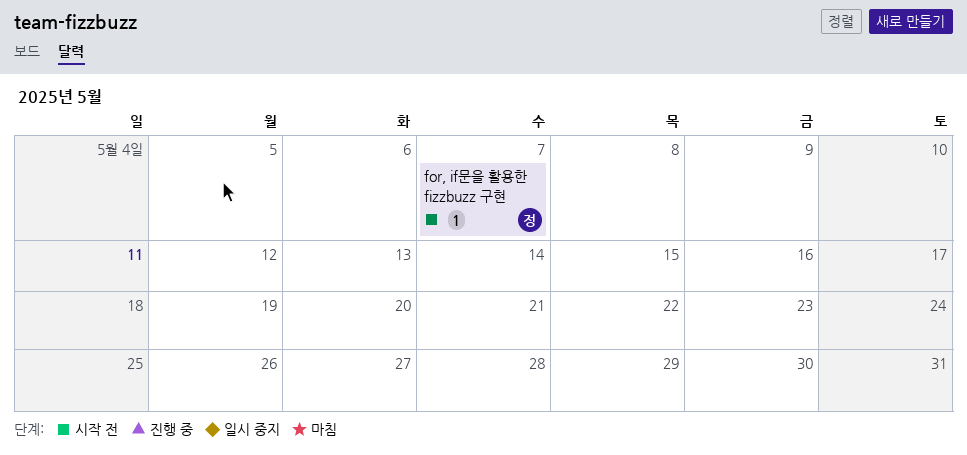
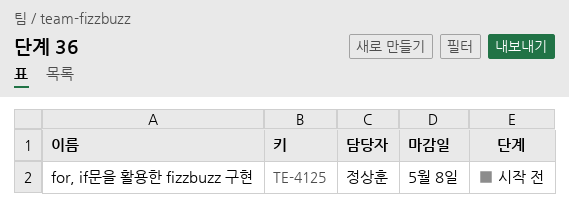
for, if문을 활용한 fizzbuzz 구현, due: May 7 -> May 8

